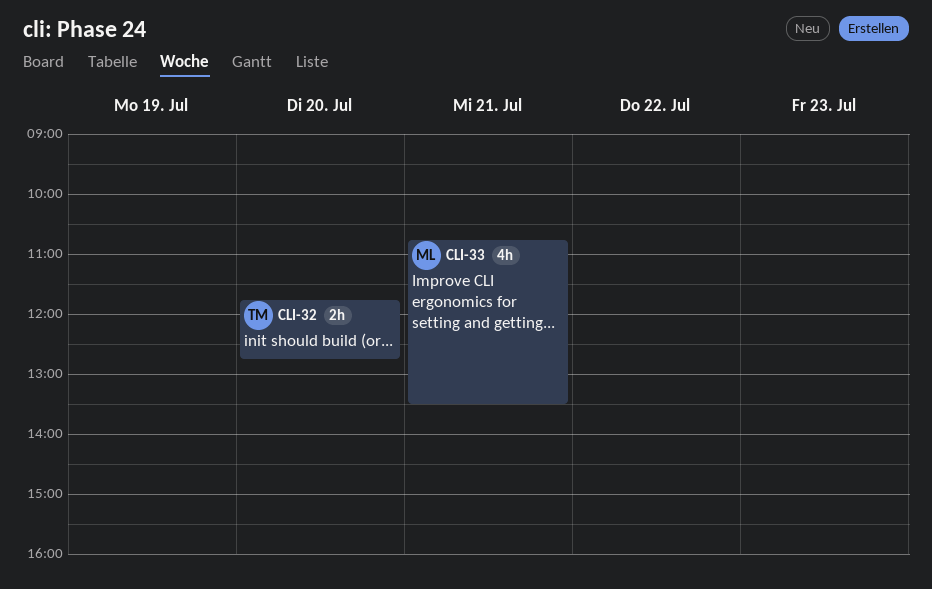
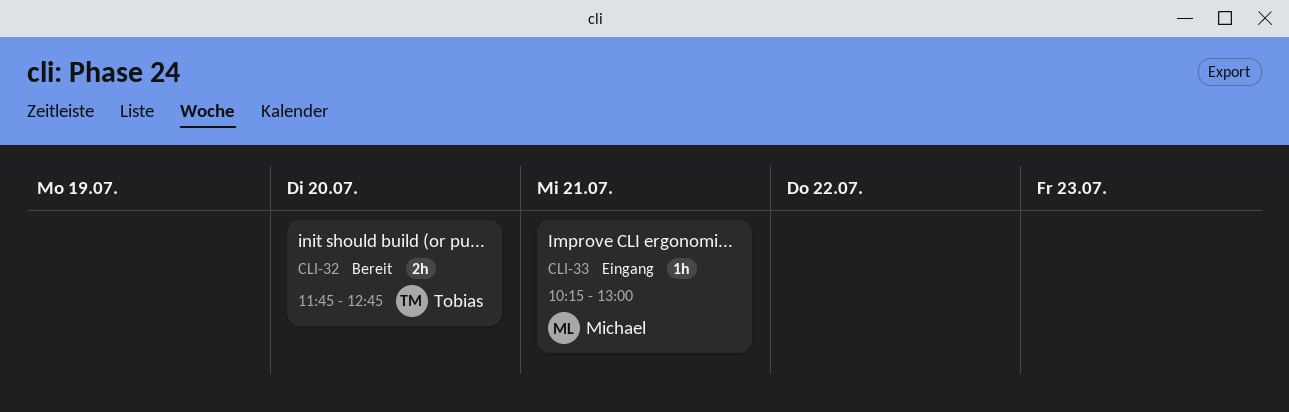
CLI-33, estimate: 4h -> 1h
CLI-33, begins: 10:45 -> 10:15
CLI-33, ends: 13:30 -> 13:00

